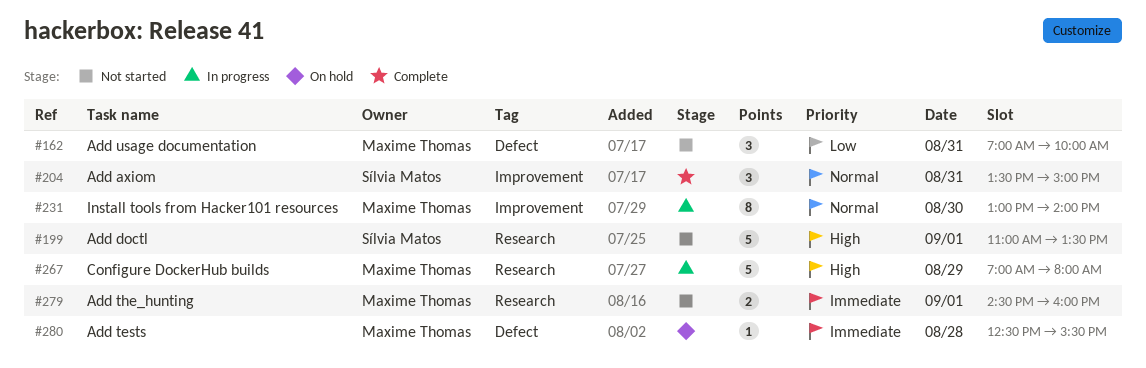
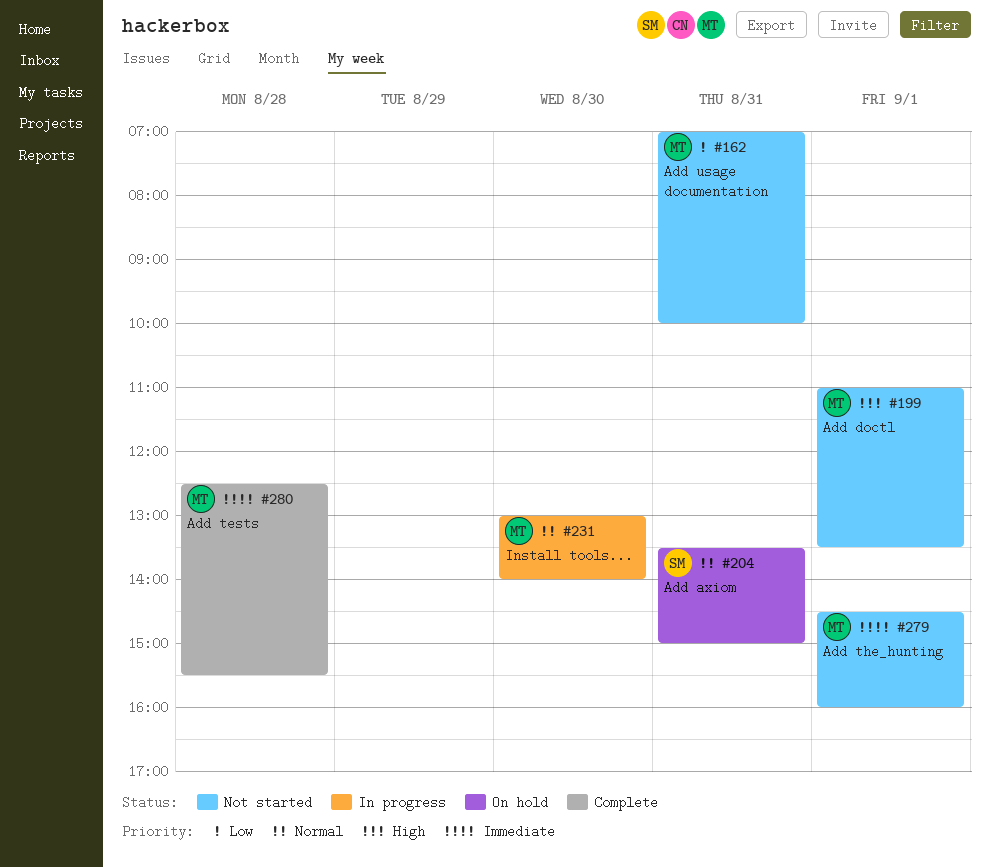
#199, owner: Sílvia Matos -> Maxime Thomas
#204, status: Complete -> On hold
#267: present -> none
#280, status: On hold -> Complete

